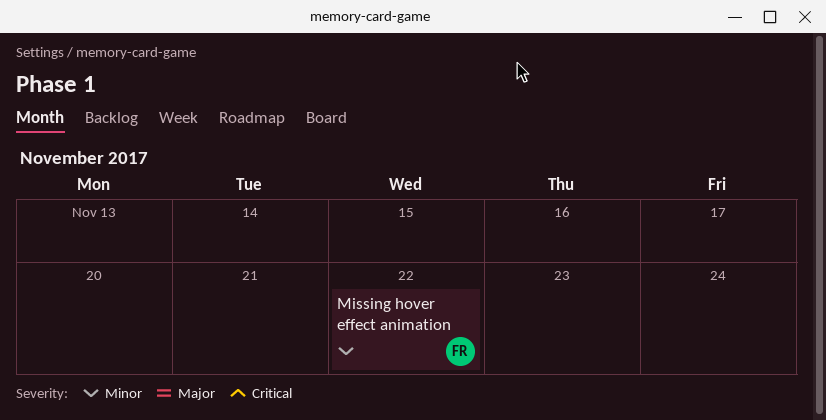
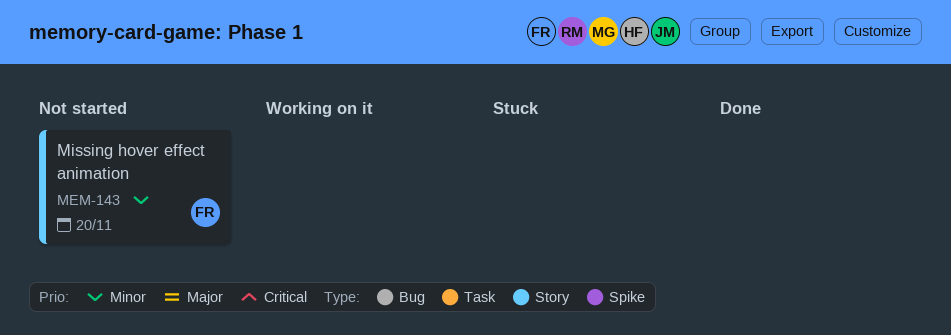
Missing hover effect animation, due: Nov 22 -> Nov 20

